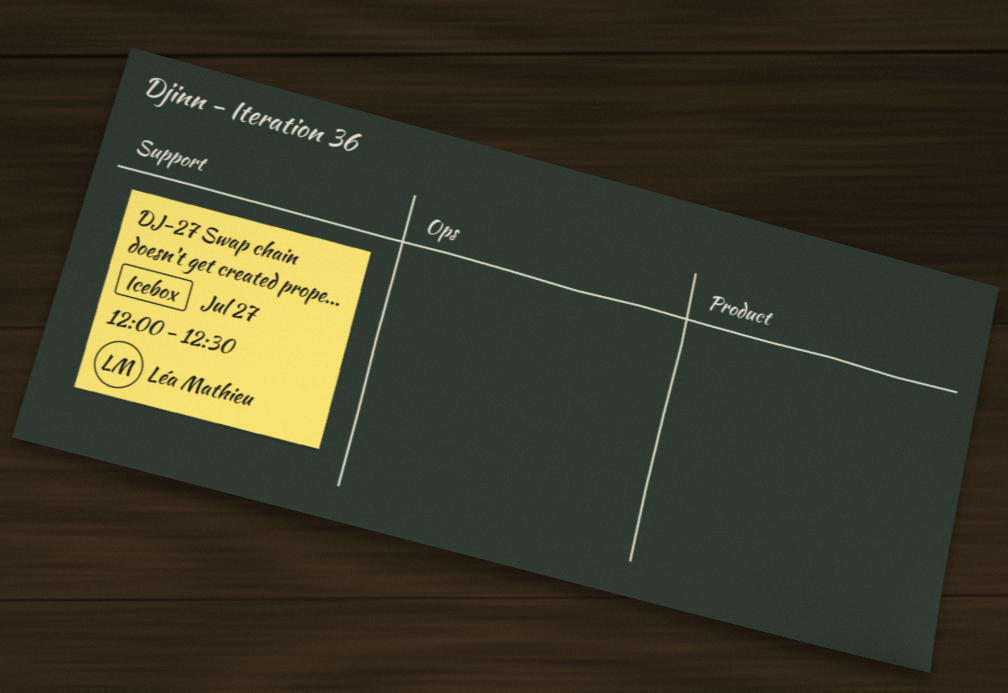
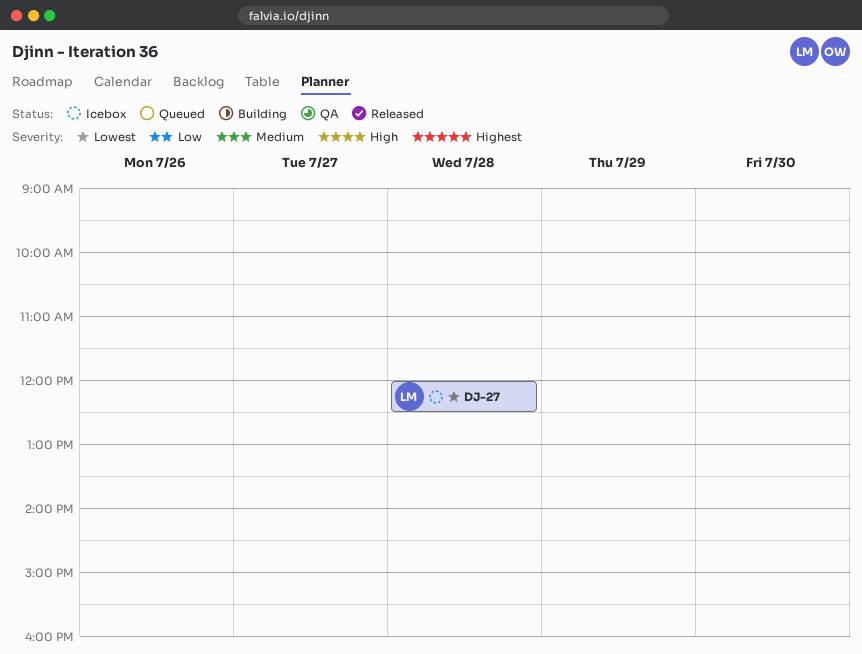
DJ-27, day: Jul 27 -> Jul 28

